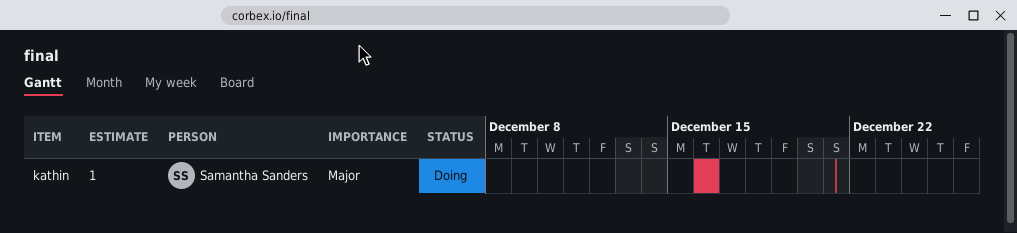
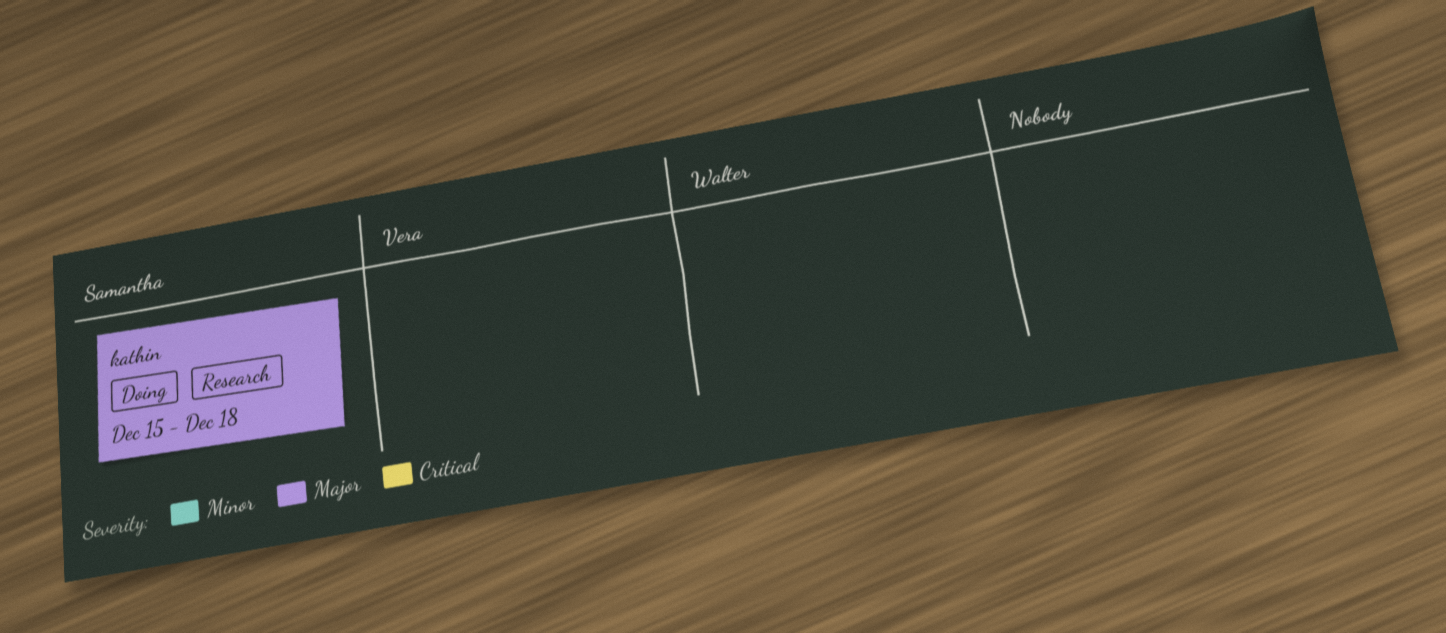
kathin, start: Dec 16 -> Dec 15
kathin, due: Dec 16 -> Dec 18

